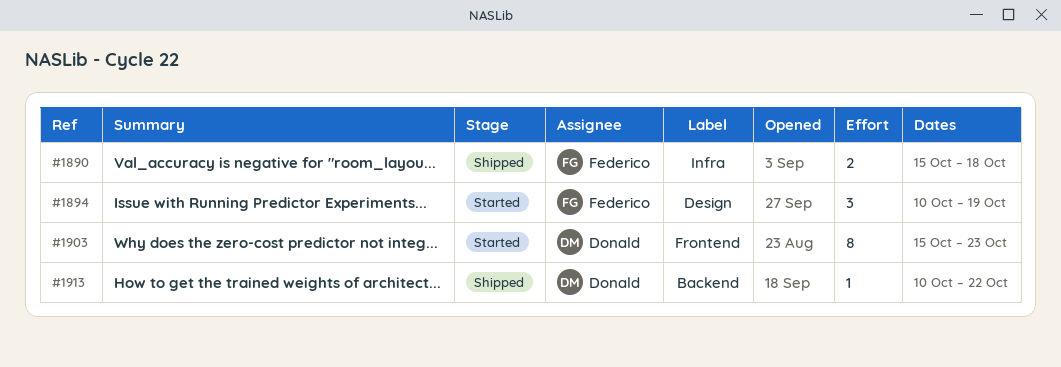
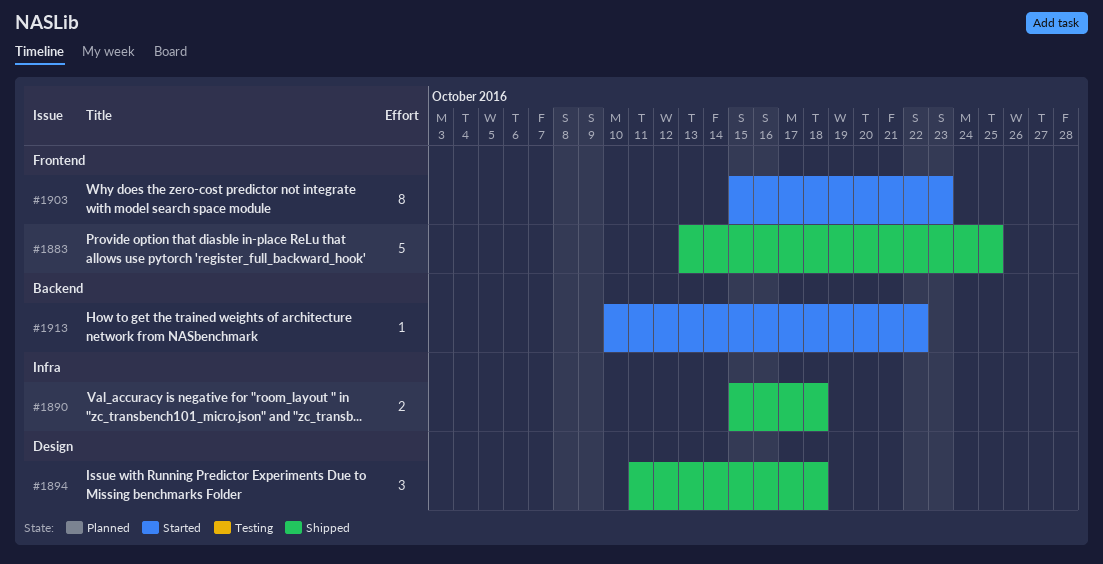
#1883: none -> present
#1894, status: Started -> Shipped
#1894, start: Oct 10 -> Oct 11
#1894, due: Oct 19 -> Oct 18
#1913, status: Shipped -> Started

